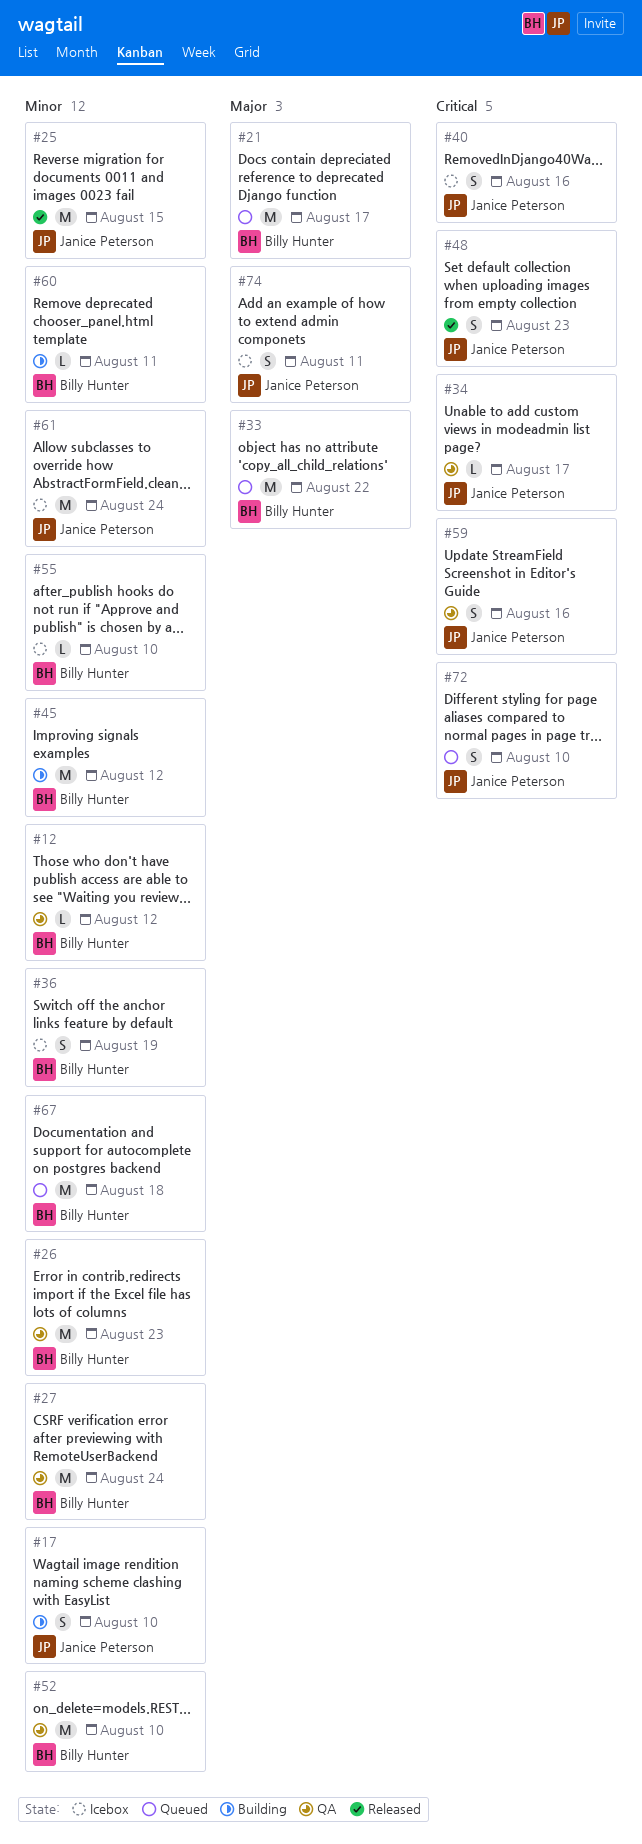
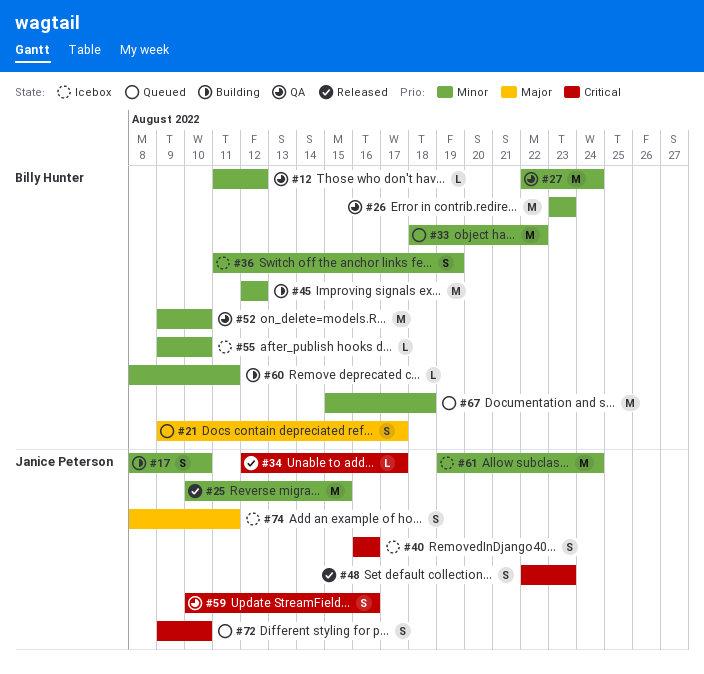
#21, estimate: M -> S
#33, priority: Major -> Minor
#34, status: QA -> Released

